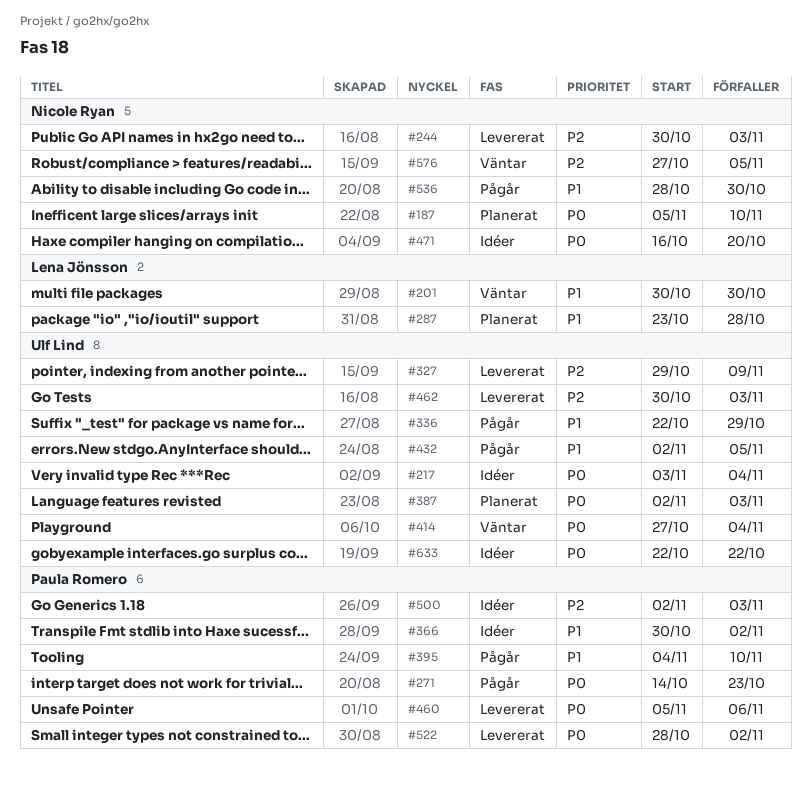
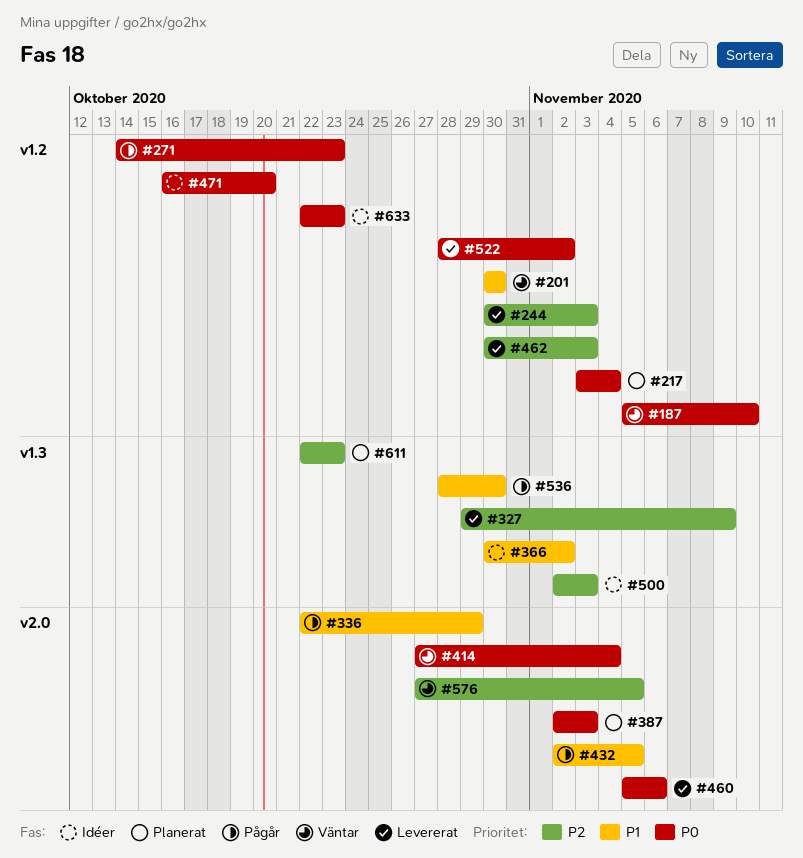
#187, status: Planerat -> Väntar
#217, status: Idéer -> Planerat
#287: present -> none
#395: present -> none
#611: none -> present
#633, due: Oct 22 -> Oct 23

